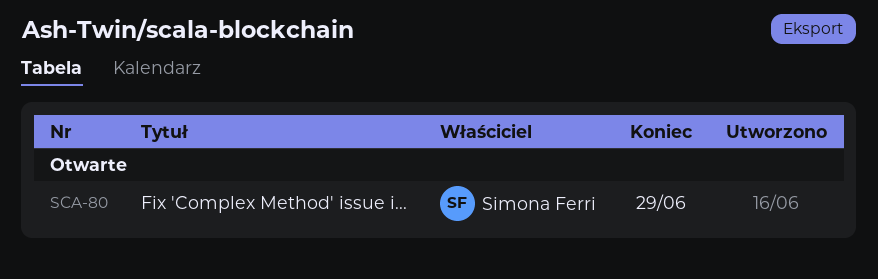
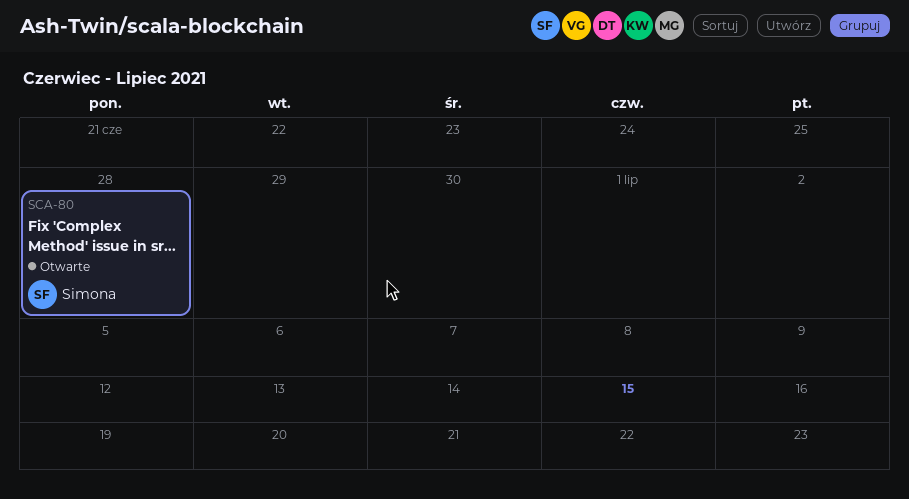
SCA-80, due: Jun 29 -> Jun 28

